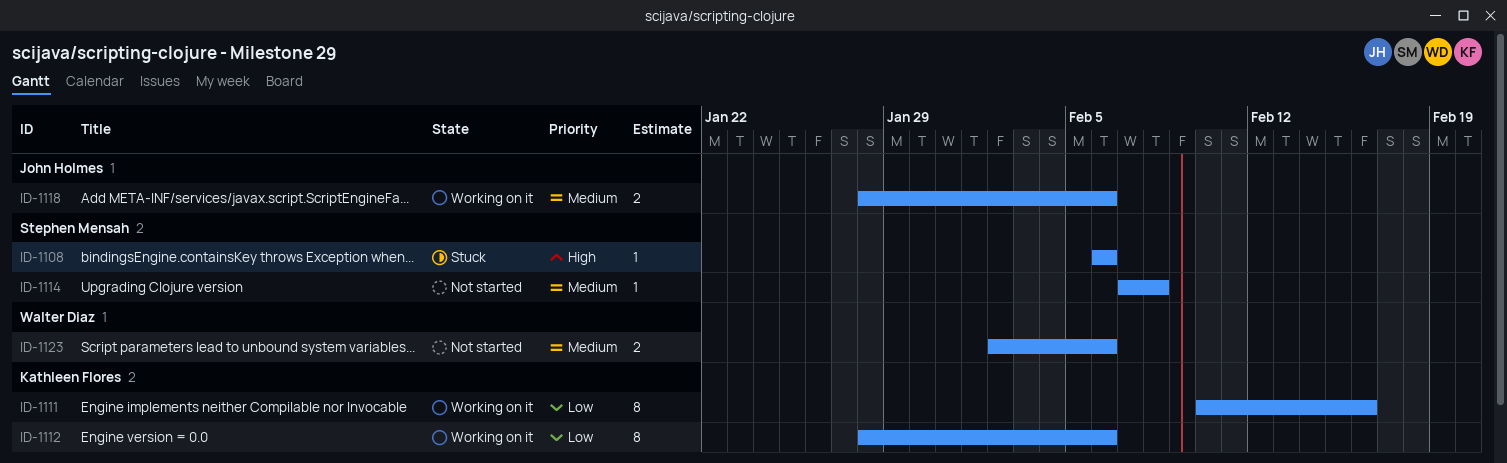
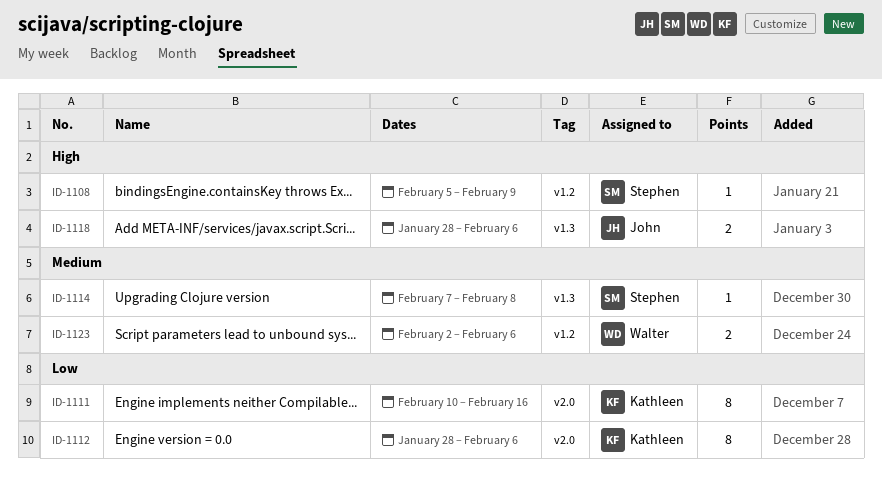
ID-1108, start: Feb 6 -> Feb 5
ID-1108, due: Feb 6 -> Feb 9
ID-1118, priority: Medium -> High

